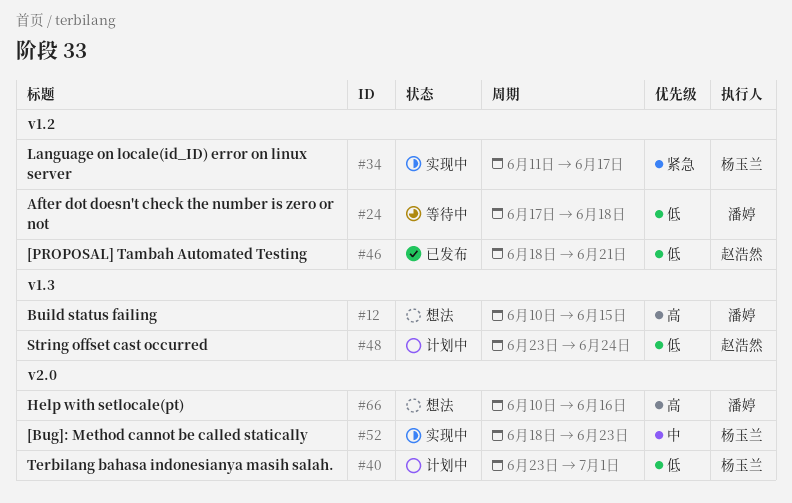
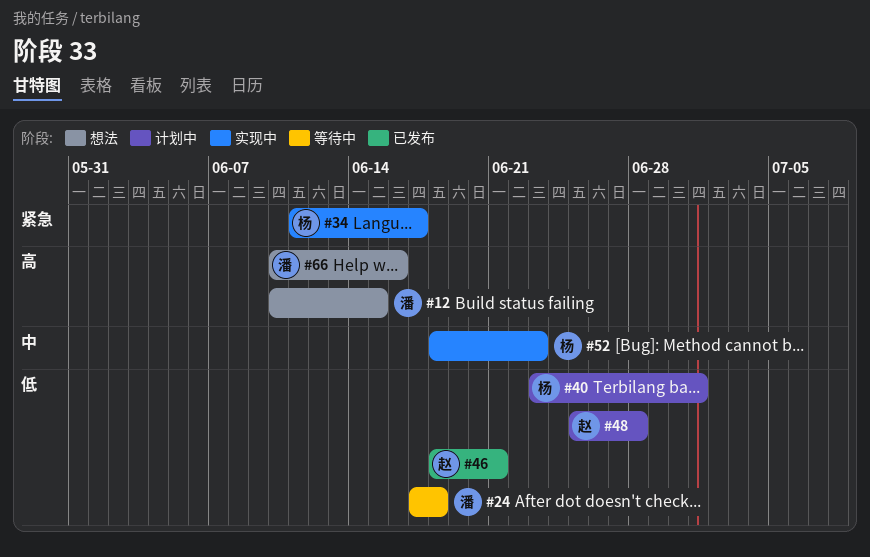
#48, start: Jun 23 -> Jun 25
#48, due: Jun 24 -> Jun 28

